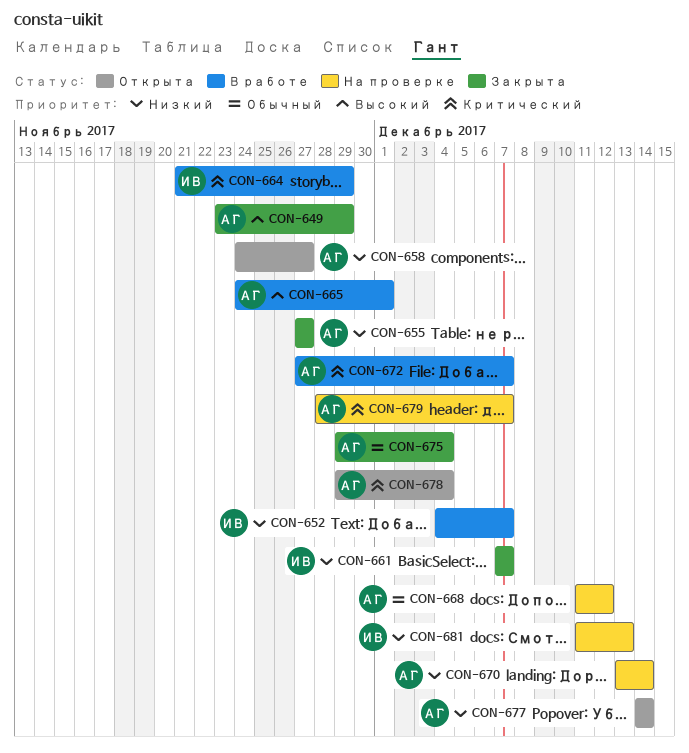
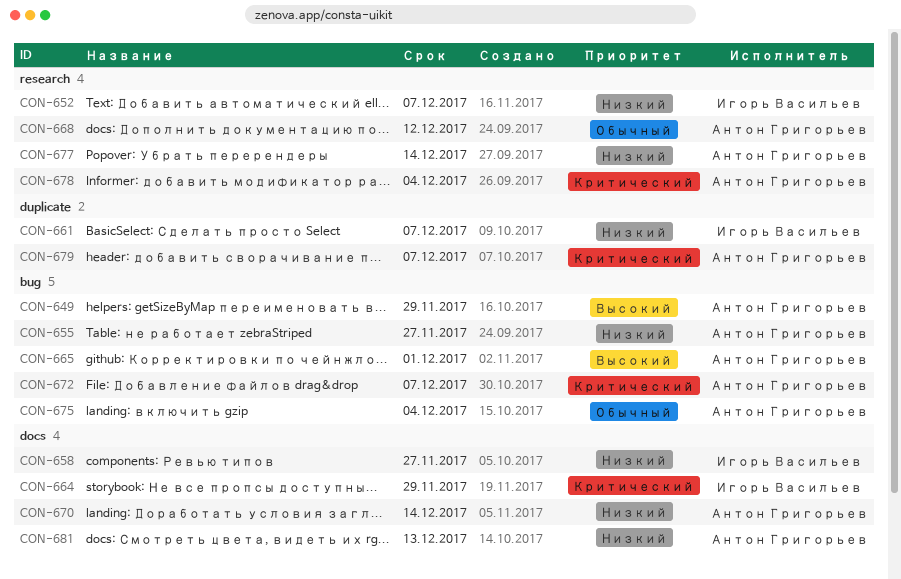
CON-658, owner: Антон Григорьев -> Игорь Васильев
CON-681, owner: Игорь Васильев -> Антон Григорьев

